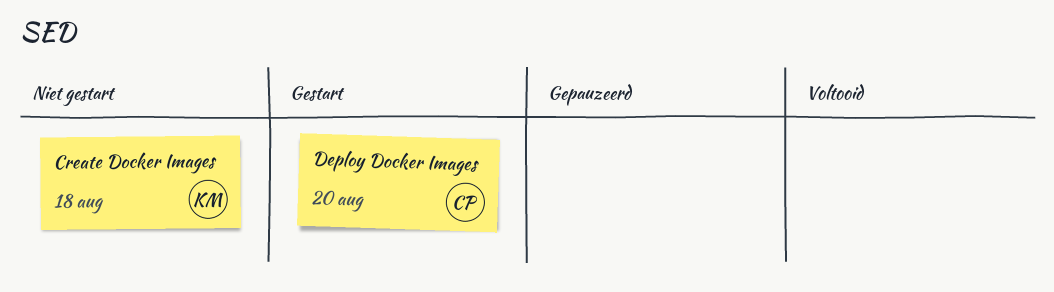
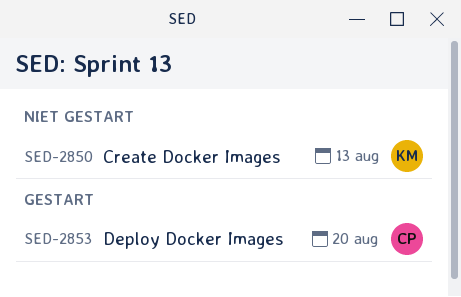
Create Docker Images, due: Aug 18 -> Aug 13

